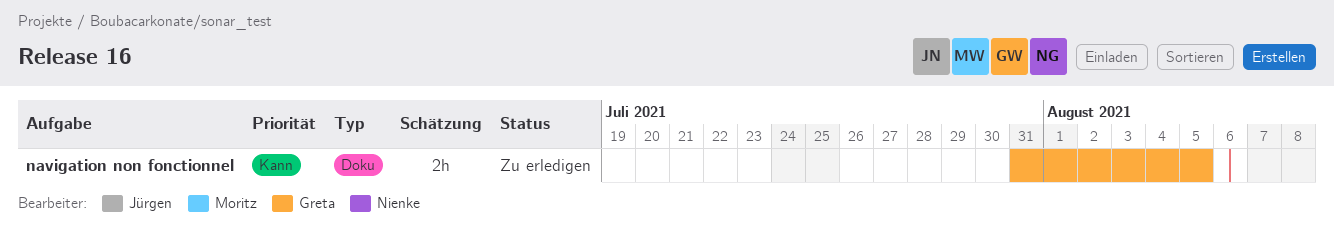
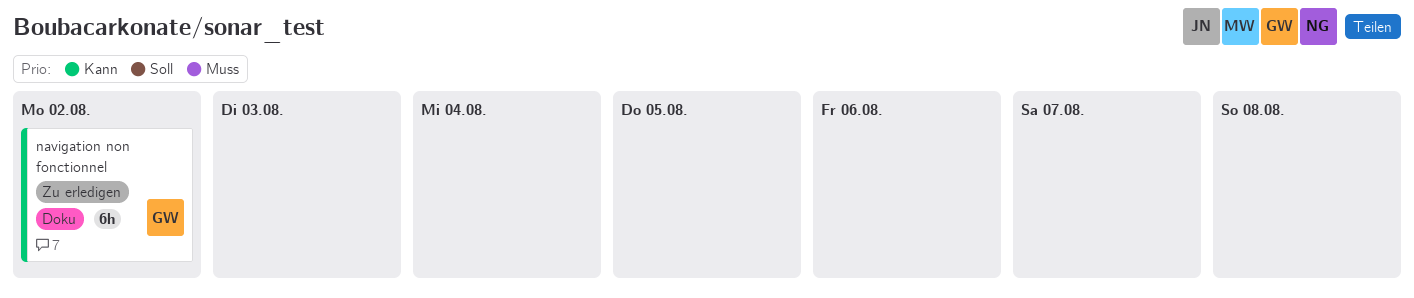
navigation non fonctionnel, estimate: 2h -> 6h
navigation non fonctionnel, due: Aug 5 -> Aug 2

